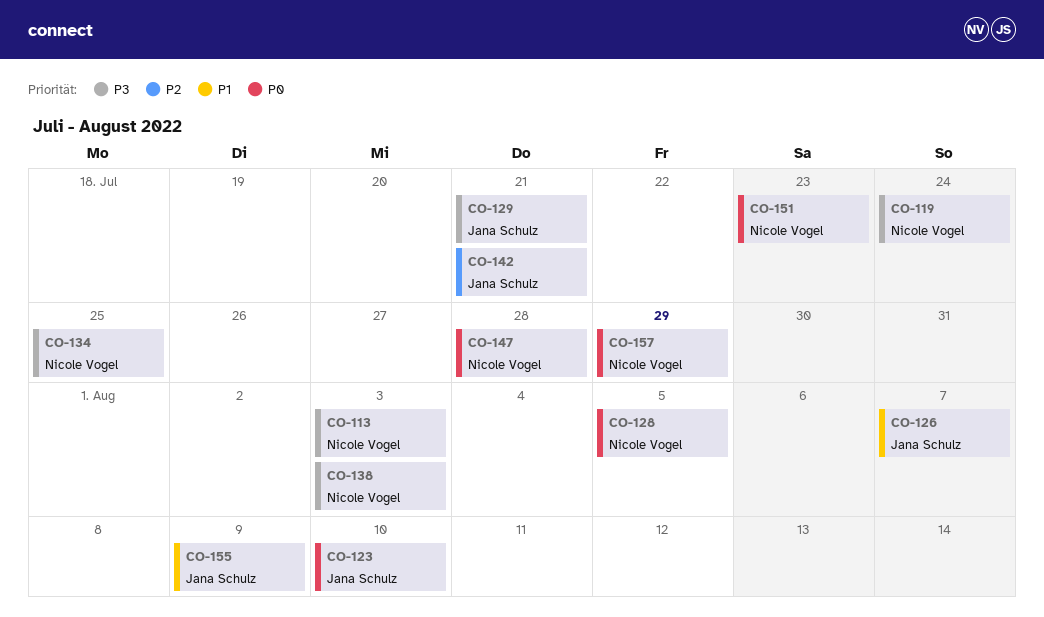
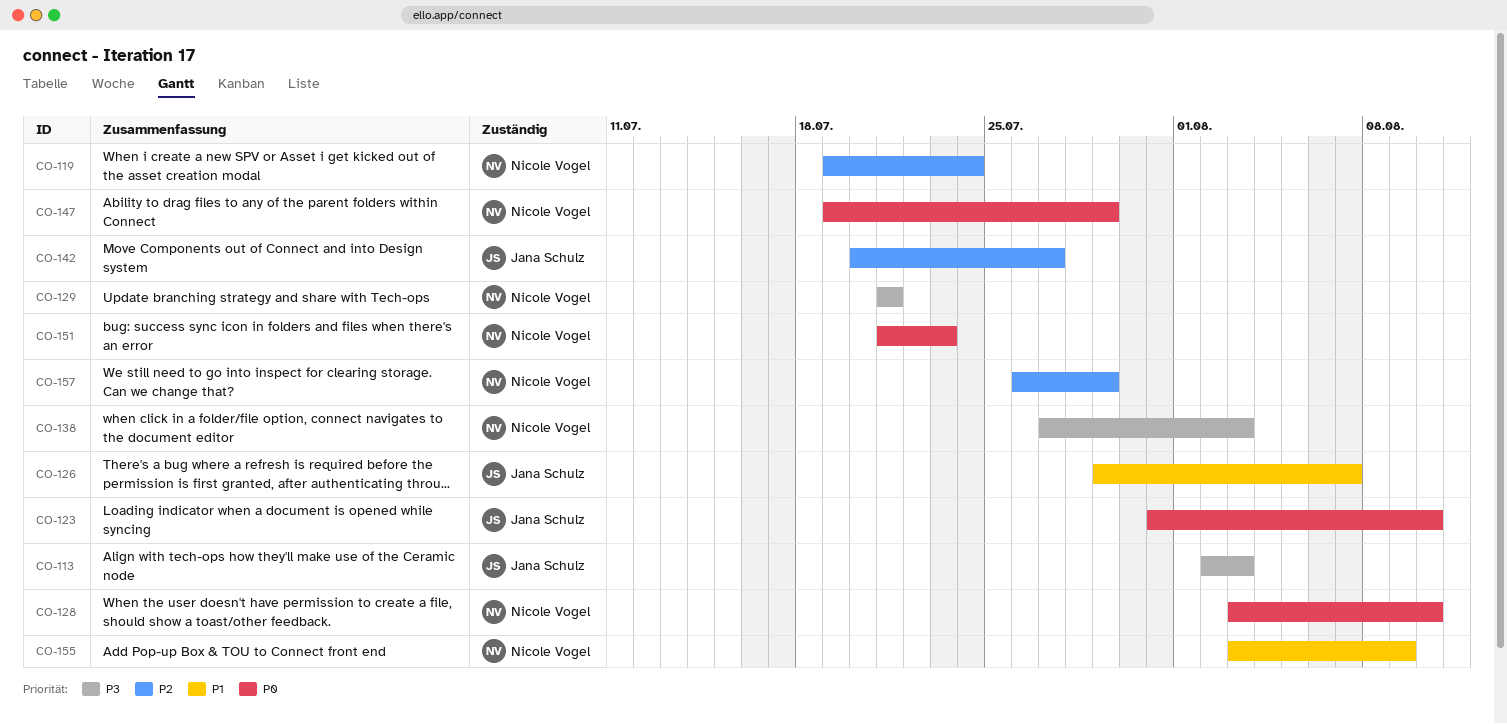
CO-113, owner: Nicole Vogel -> Jana Schulz
CO-119, priority: P3 -> P2
CO-128, due: Aug 5 -> Aug 10
CO-129, owner: Jana Schulz -> Nicole Vogel
CO-134: present -> none
CO-142, due: Jul 21 -> Jul 27
CO-147, due: Jul 28 -> Jul 29
CO-155, owner: Jana Schulz -> Nicole Vogel
CO-157, priority: P0 -> P2

